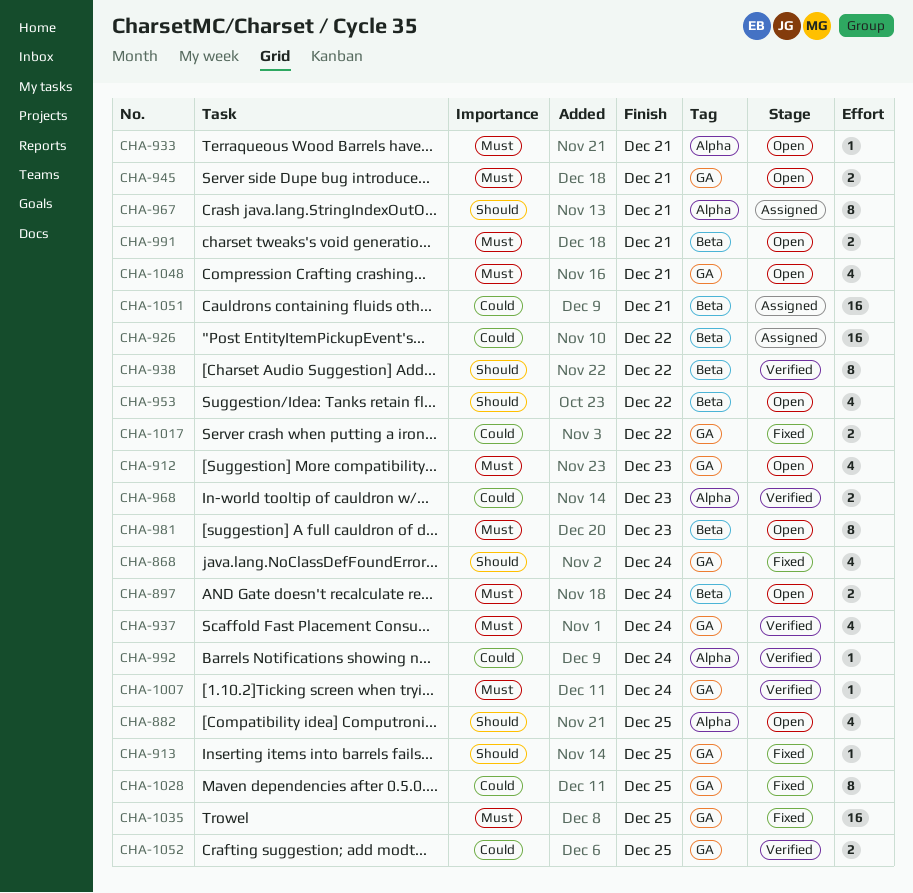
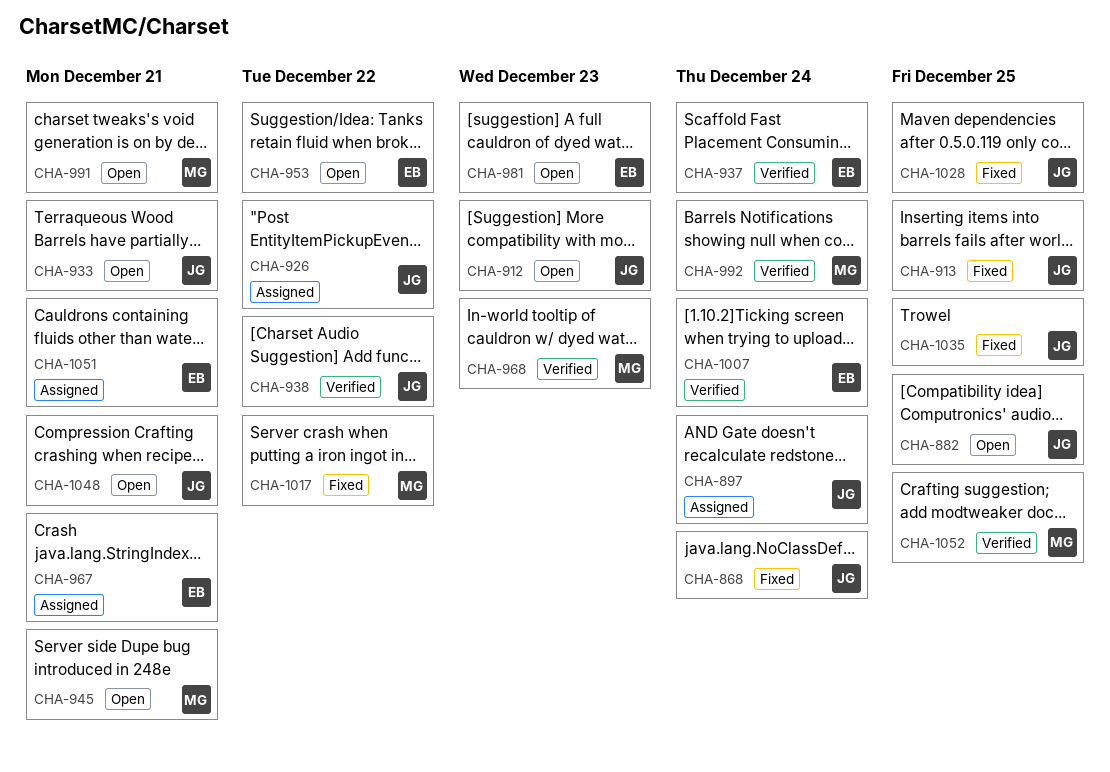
CHA-897, status: Open -> Assigned

